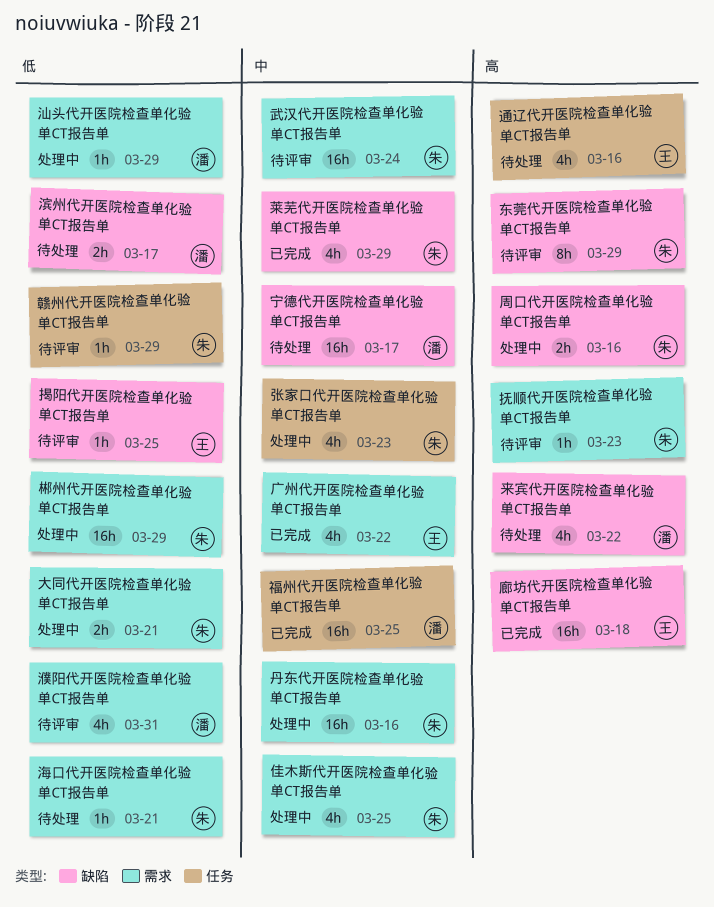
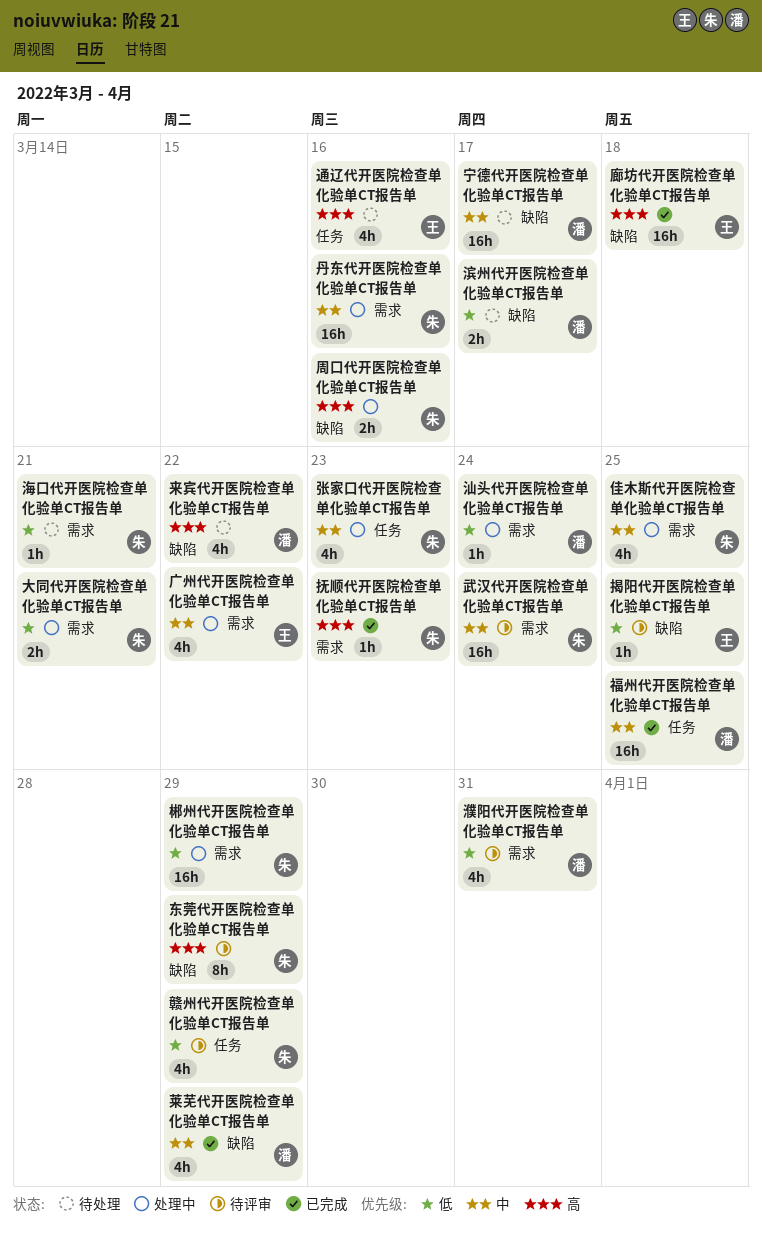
广州代开医院检查单化验单CT报告单, status: 已完成 -> 处理中
抚顺代开医院检查单化验单CT报告单, status: 待评审 -> 已完成
汕头代开医院检查单化验单CT报告单, due: Mar 29 -> Mar 24
莱芜代开医院检查单化验单CT报告单, owner: 朱 -> 潘
赣州代开医院检查单化验单CT报告单, estimate: 1h -> 4h

